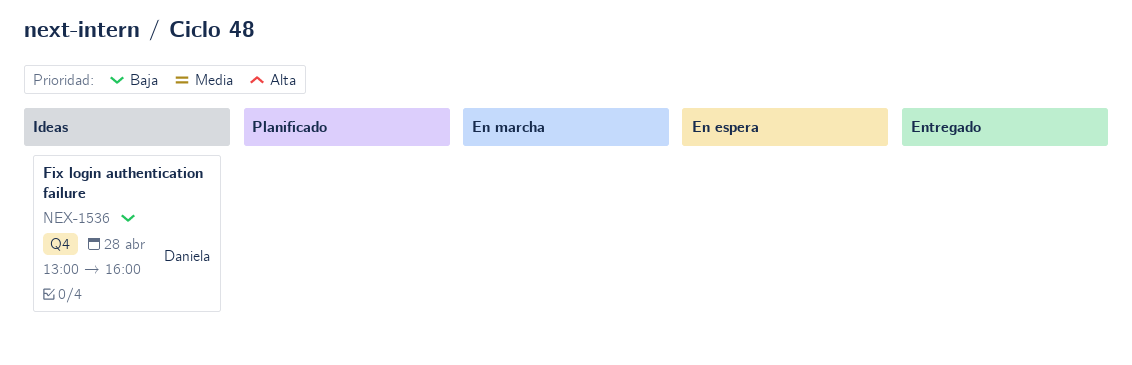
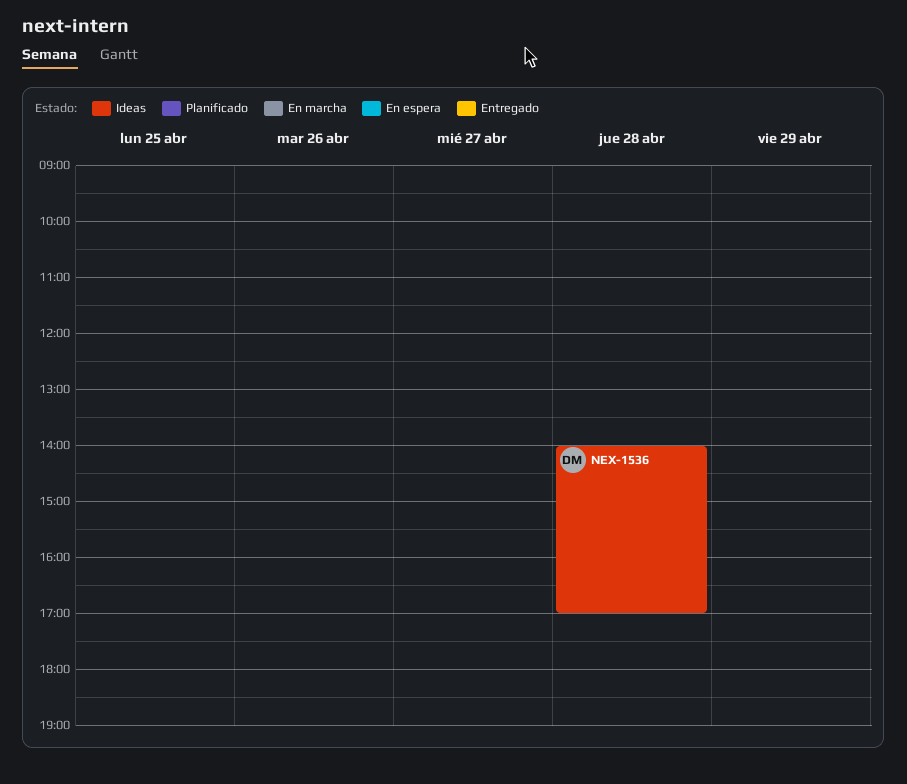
NEX-1536, begins: 13:00 -> 14:00
NEX-1536, ends: 16:00 -> 17:00

